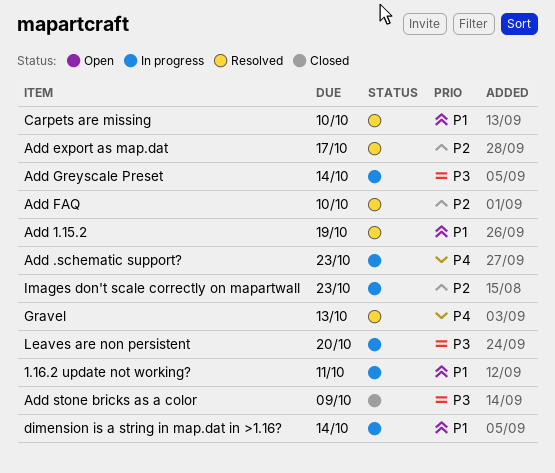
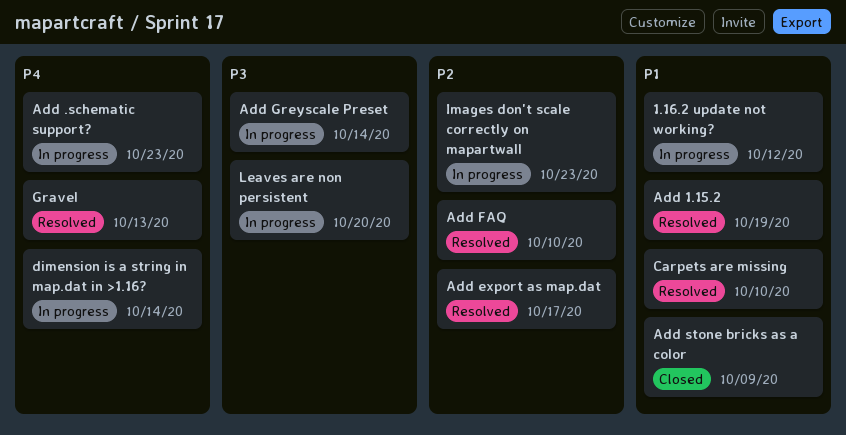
1.16.2 update not working?, due: Oct 11 -> Oct 12
Add stone bricks as a color, priority: P3 -> P1
dimension is a string in map.dat in >1.16?, priority: P1 -> P4

